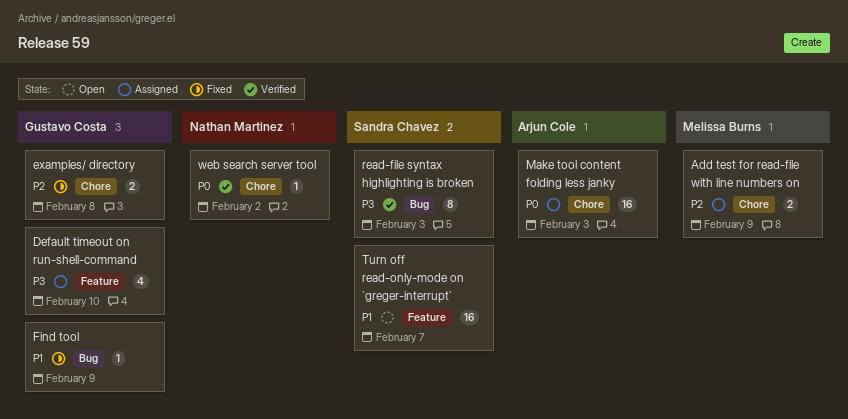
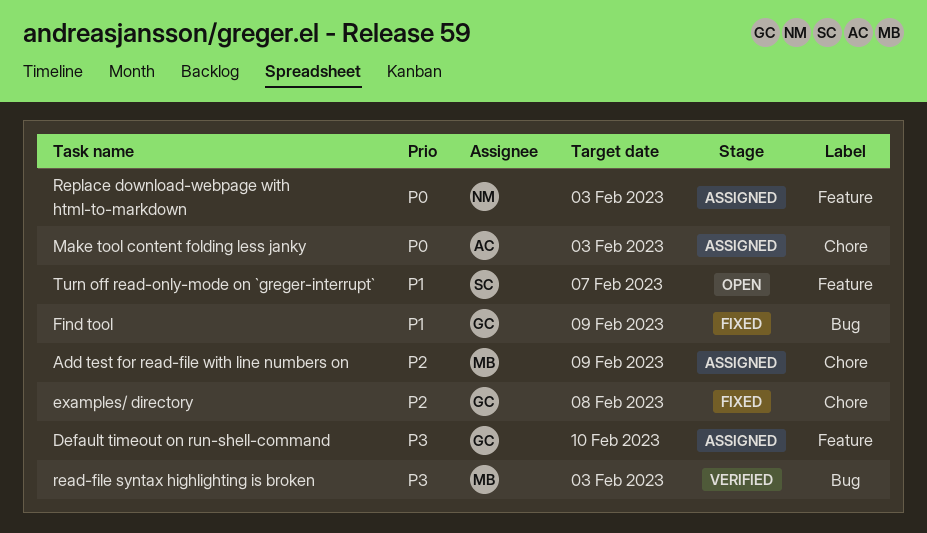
read-file syntax highlighting is broken, owner: Sandra Chavez -> Melissa Burns
Replace download-webpage with html-to-markdown: none -> present
web search server tool: present -> none

